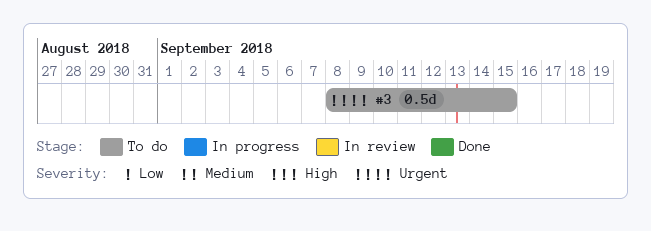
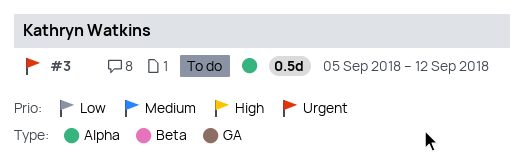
#3, start: Sep 8 -> Sep 5
#3, due: Sep 15 -> Sep 12

